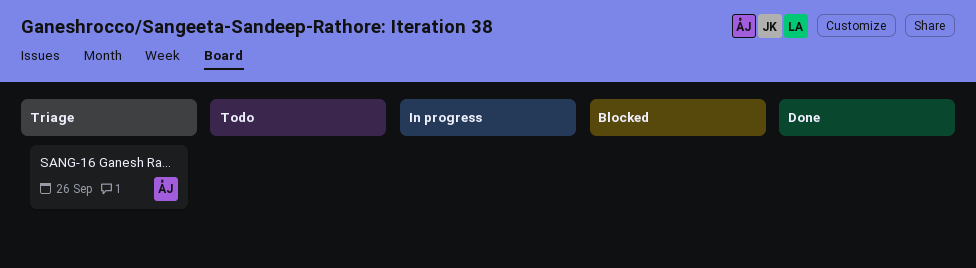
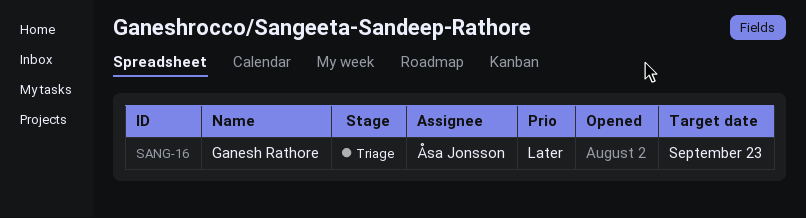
SANG-16, due: Sep 26 -> Sep 23

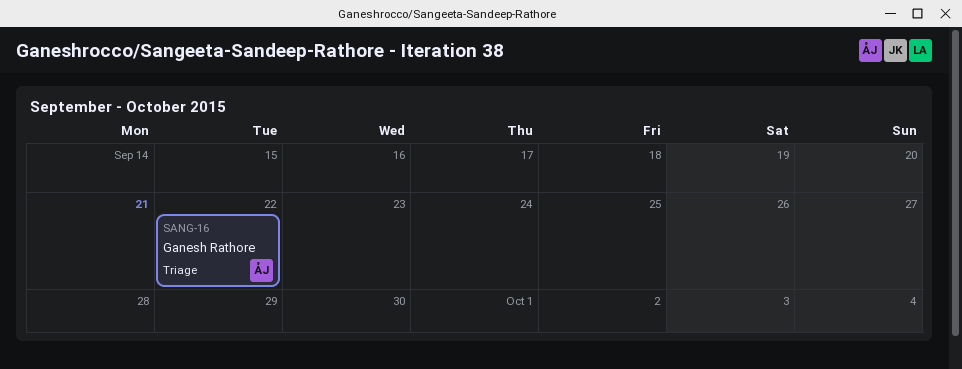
SANG-16, due: Sep 23 -> Sep 22

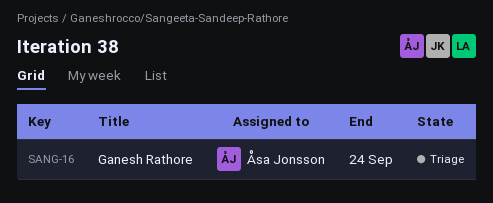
SANG-16, due: Sep 22 -> Sep 24

